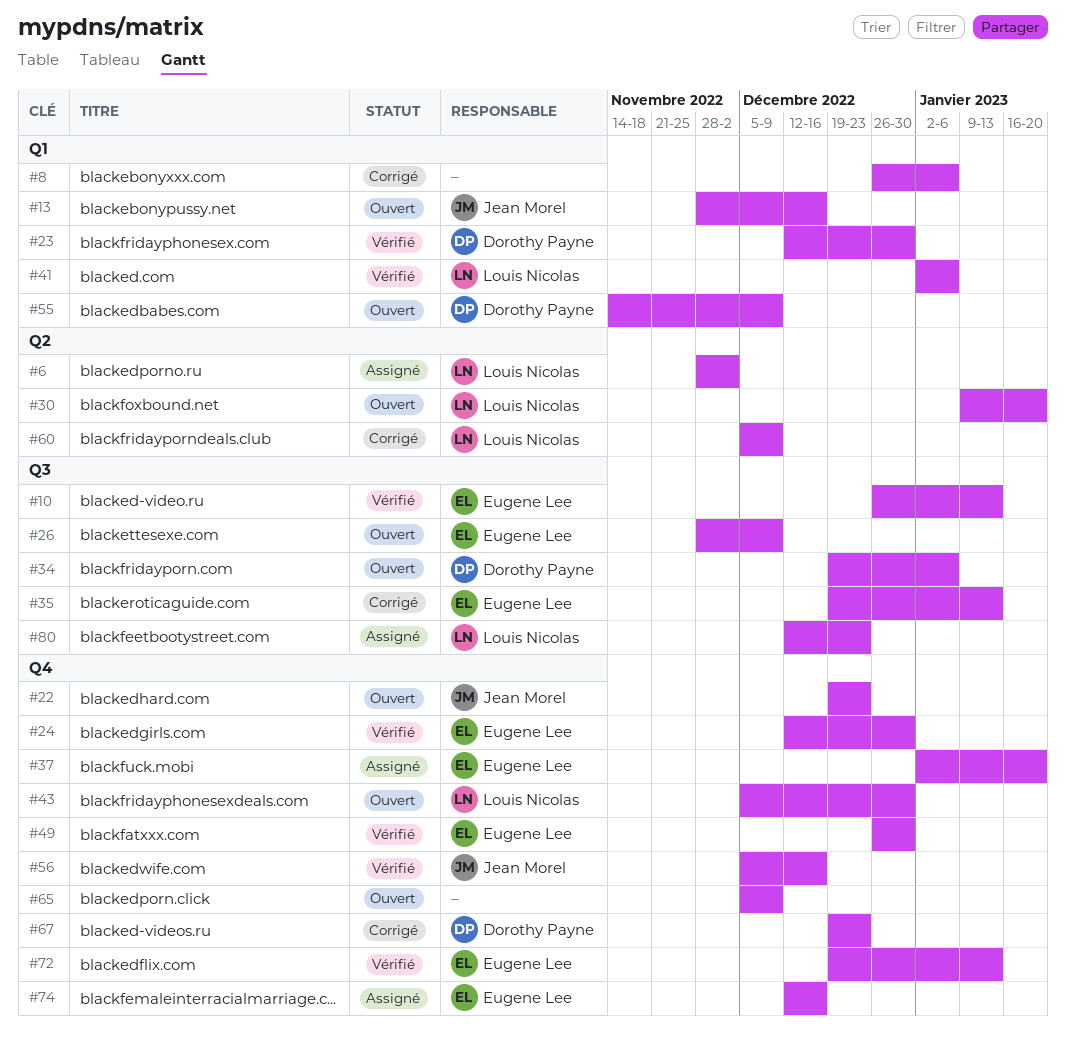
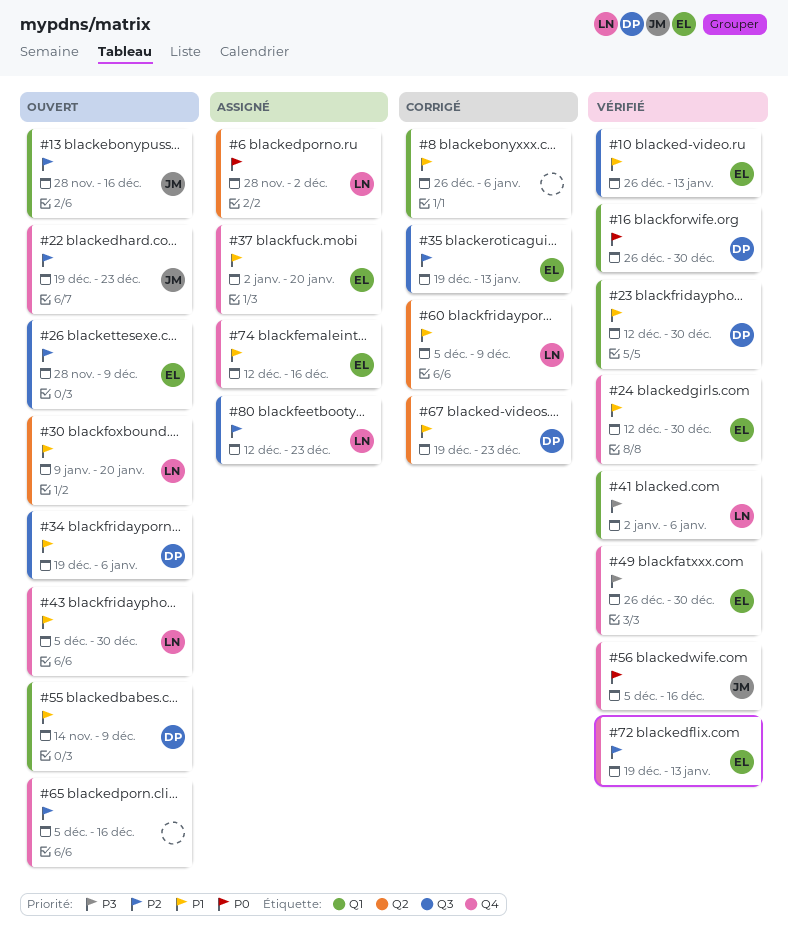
#16: none -> present
#65, due: Dec 9 -> Dec 16
#67, label: Q4 -> Q2

